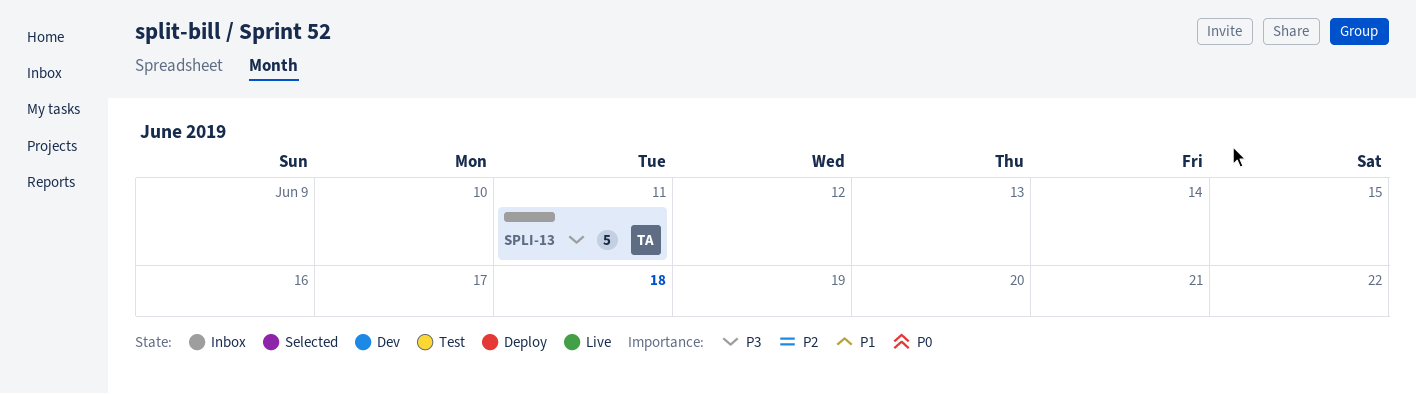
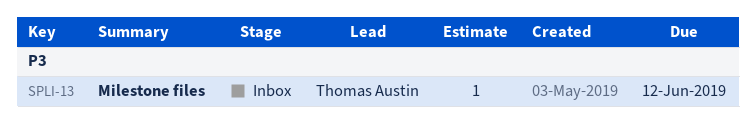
SPLI-13, estimate: 5 -> 1
SPLI-13, due: Jun 11 -> Jun 12

